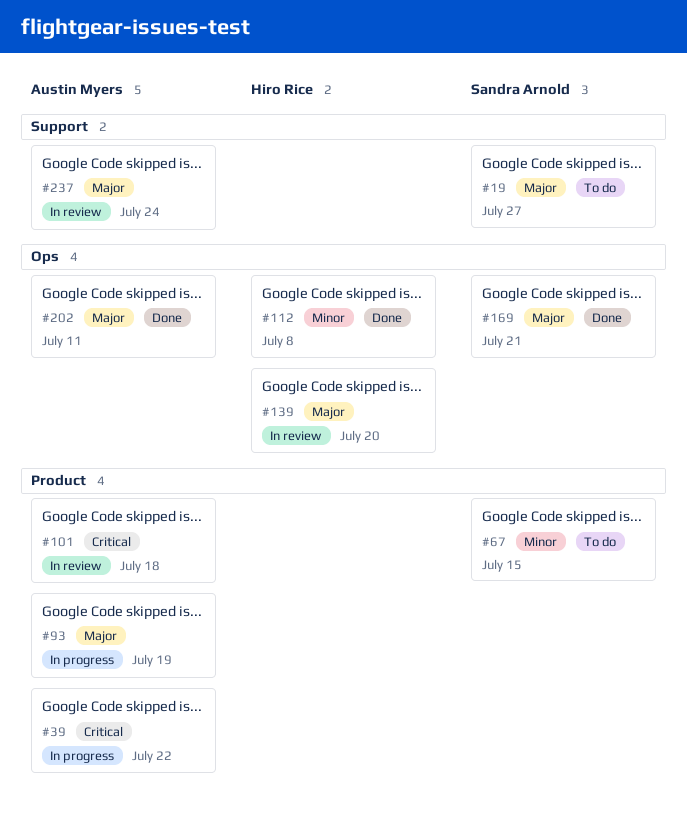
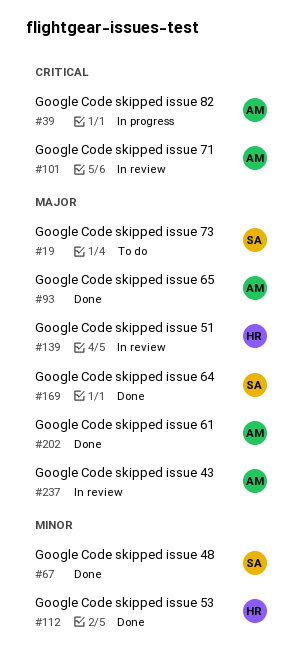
#67, status: To do -> Done
#93, status: In progress -> Done

